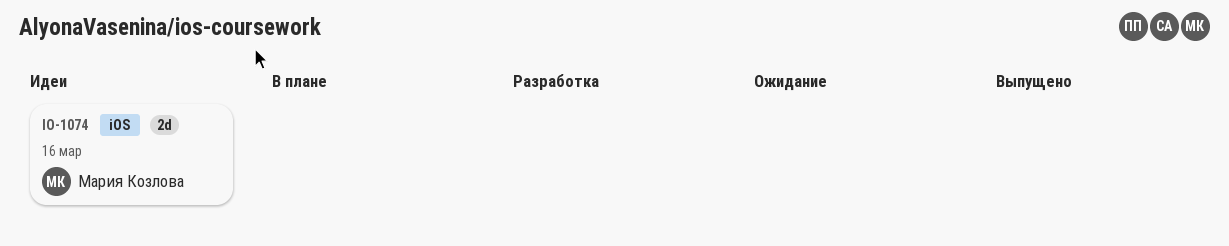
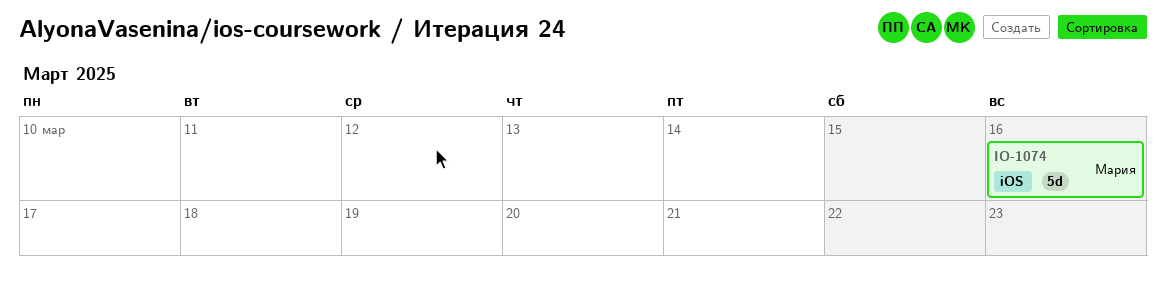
IO-1074, estimate: 2d -> 5d

